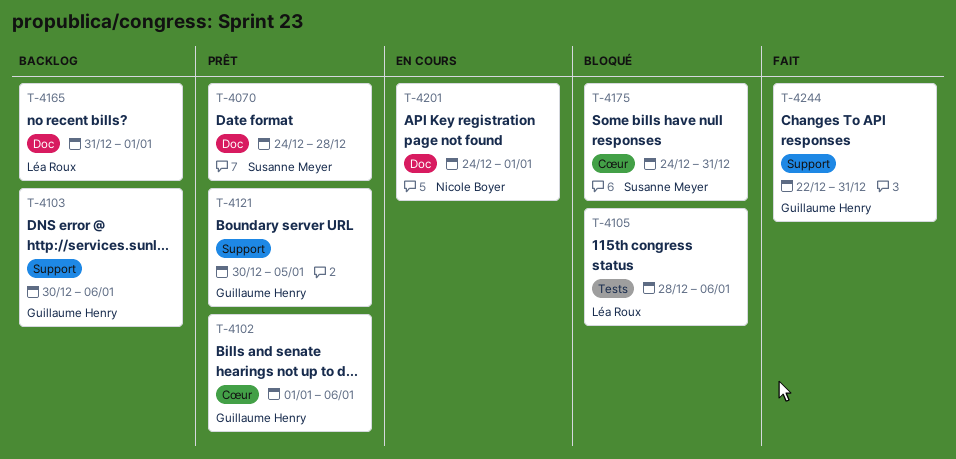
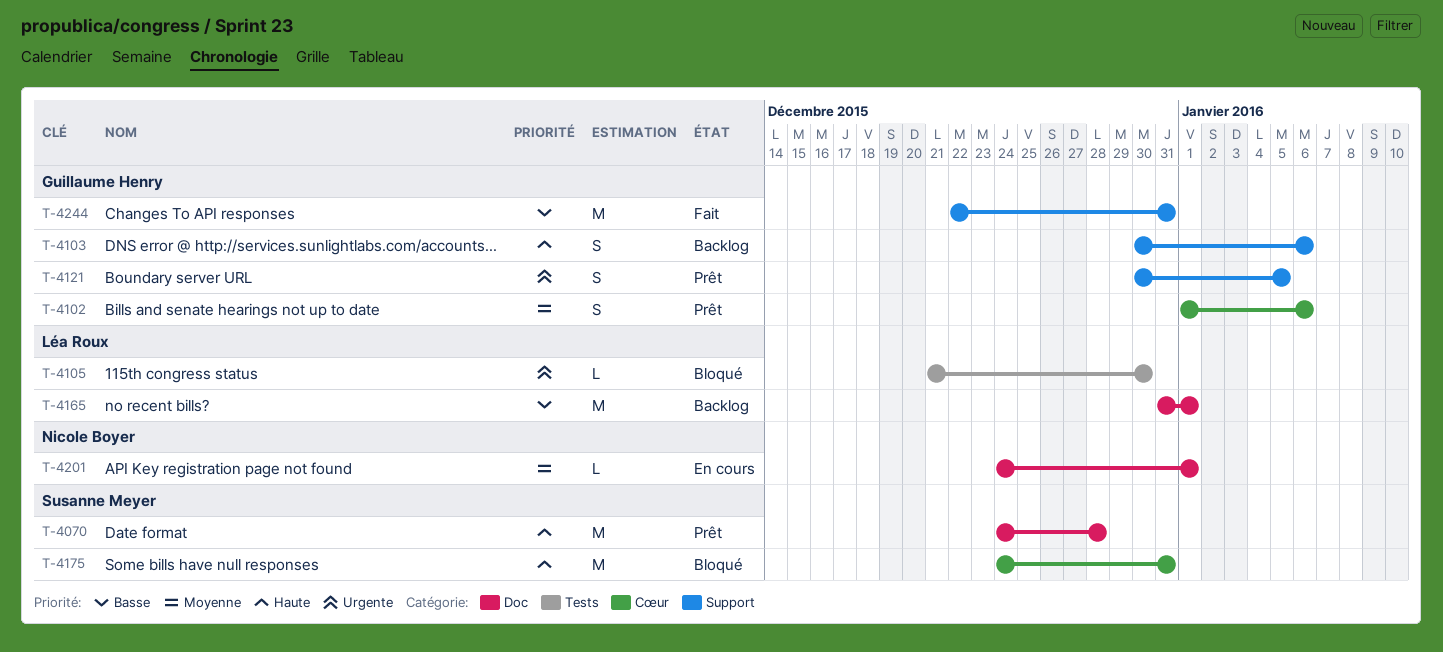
T-4105, start: Dec 28 -> Dec 21
T-4105, due: Jan 6 -> Dec 30

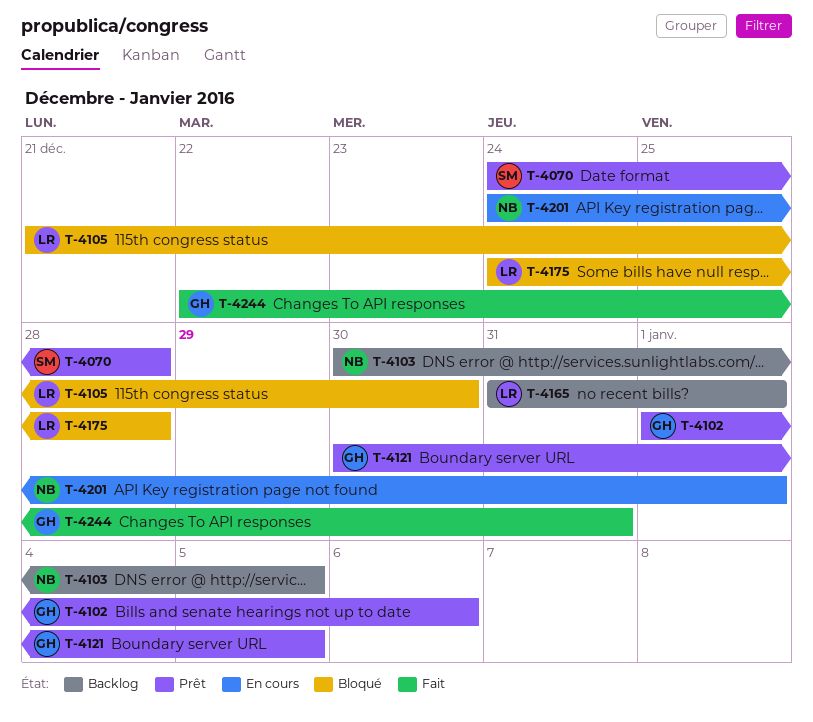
T-4103, owner: Guillaume Henry -> Nicole Boyer
T-4103, due: Jan 6 -> Jan 5
T-4175, owner: Susanne Meyer -> Léa Roux
T-4175, due: Dec 31 -> Dec 28

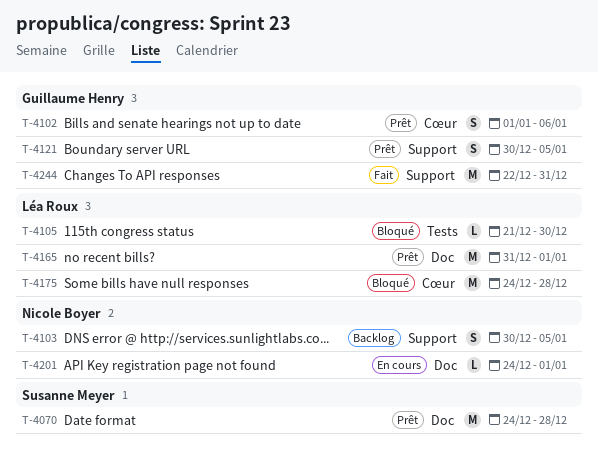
T-4165, status: Backlog -> Prêt

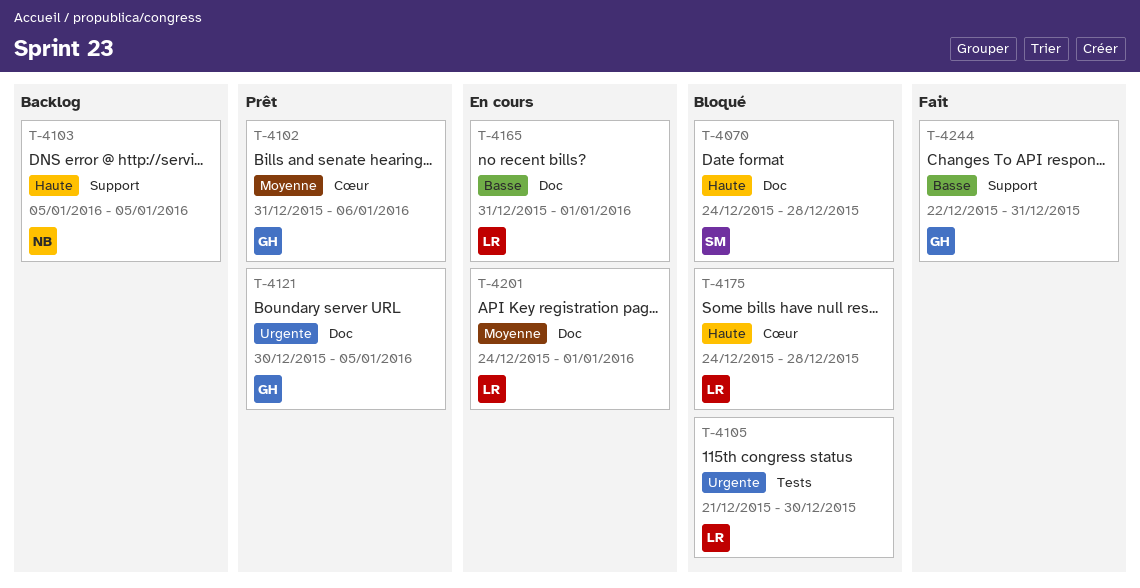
T-4070, status: Prêt -> Bloqué
T-4102, start: Jan 1 -> Dec 31
T-4103, start: Dec 30 -> Jan 5
T-4121, label: Support -> Doc
T-4165, status: Prêt -> En cours
T-4201, owner: Nicole Boyer -> Léa Roux

